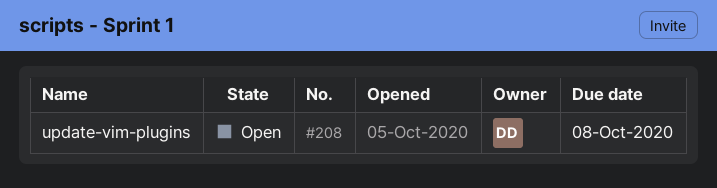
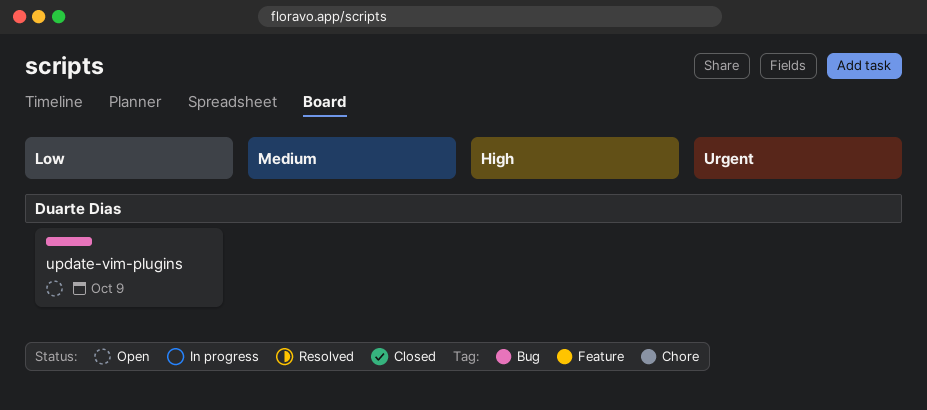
update-vim-plugins, due: Oct 8 -> Oct 9

